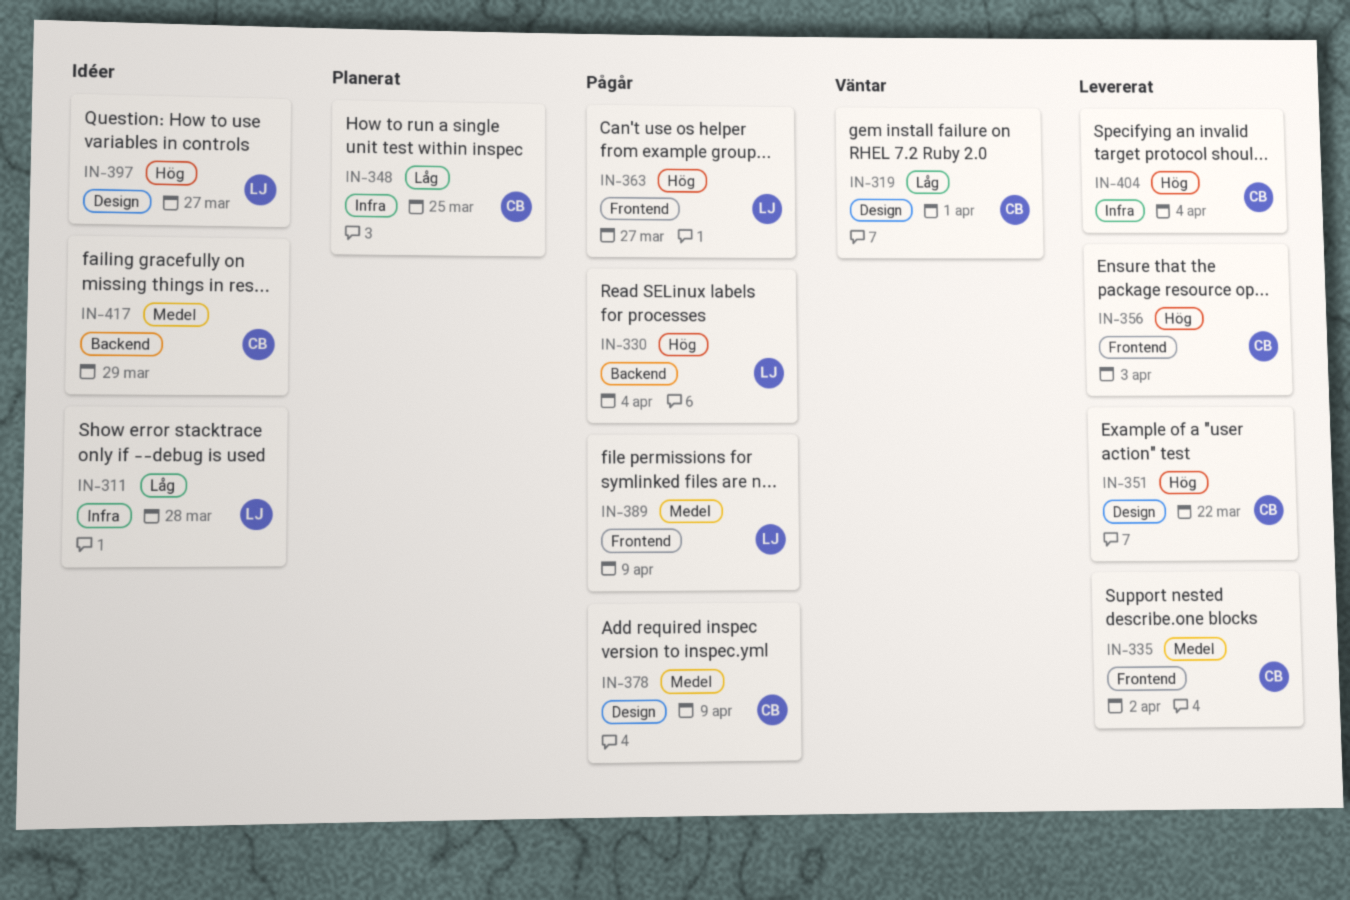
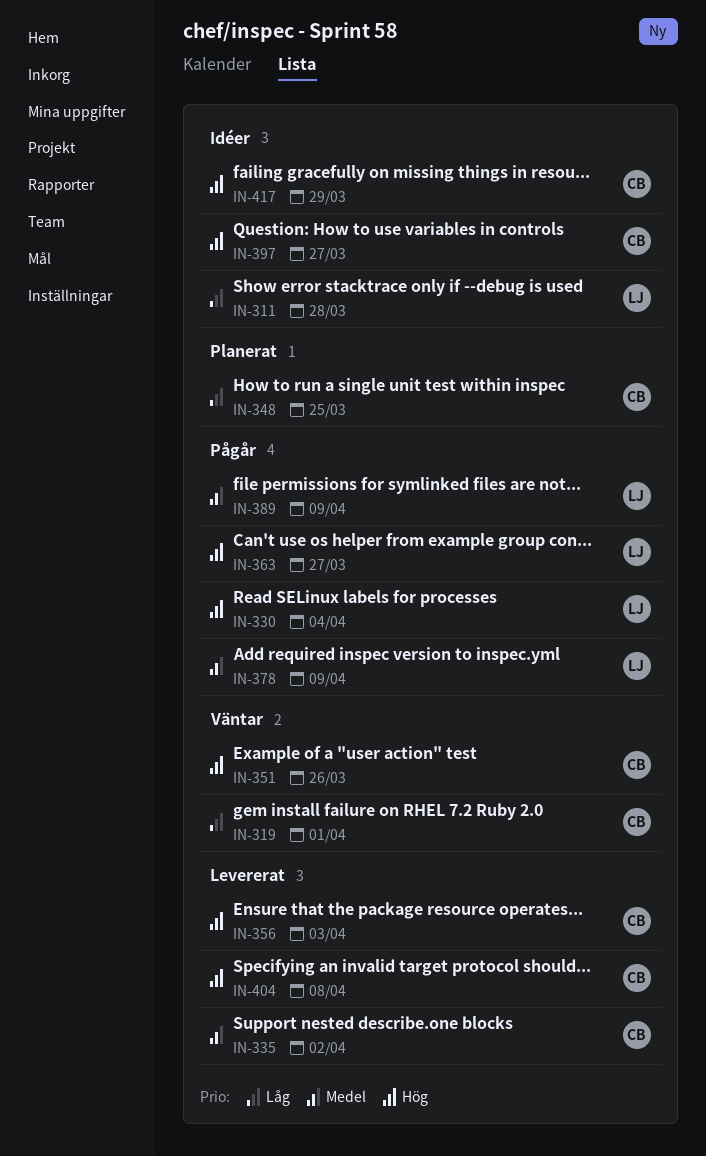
IN-351, status: Levererat -> Väntar
IN-351, due: Mar 22 -> Mar 26
IN-378, owner: CB -> LJ
IN-397, owner: LJ -> CB
IN-404, due: Apr 4 -> Apr 8
IN-417, priority: Medel -> Hög

